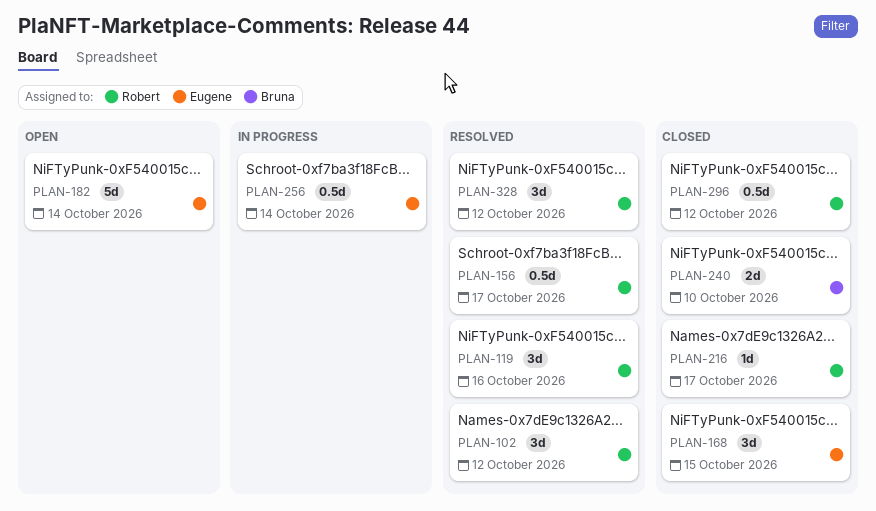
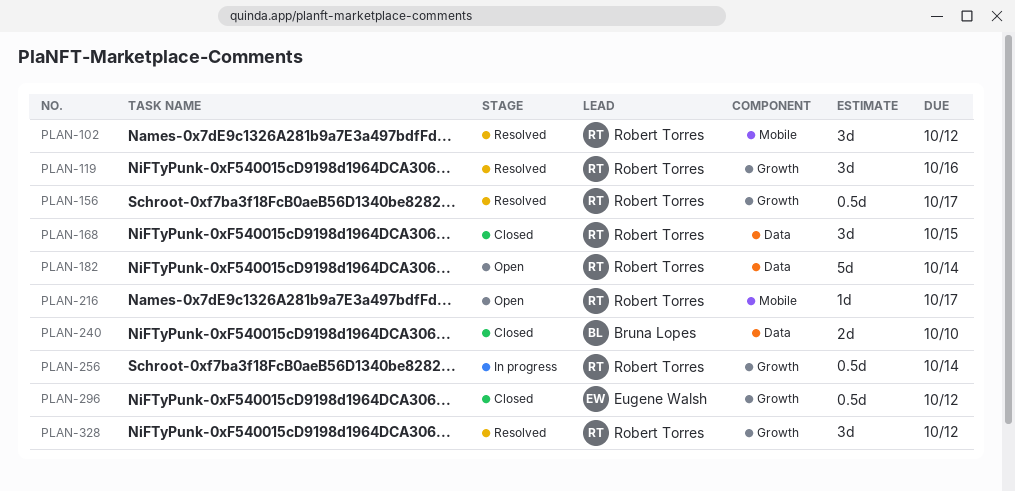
PLAN-168, owner: Eugene Walsh -> Robert Torres
PLAN-182, owner: Eugene Walsh -> Robert Torres
PLAN-216, status: Closed -> Open
PLAN-256, owner: Eugene Walsh -> Robert Torres
PLAN-296, owner: Robert Torres -> Eugene Walsh

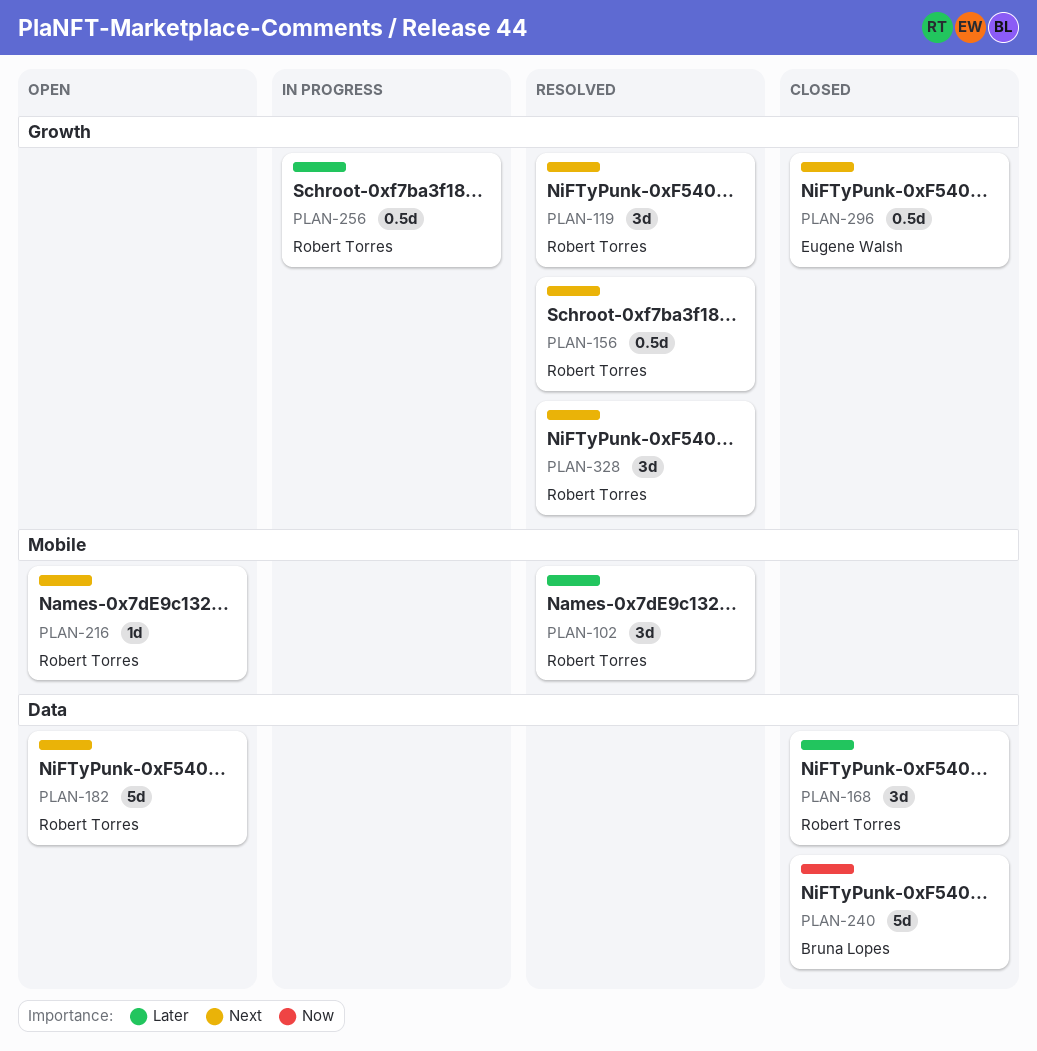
PLAN-240, estimate: 2d -> 5d

